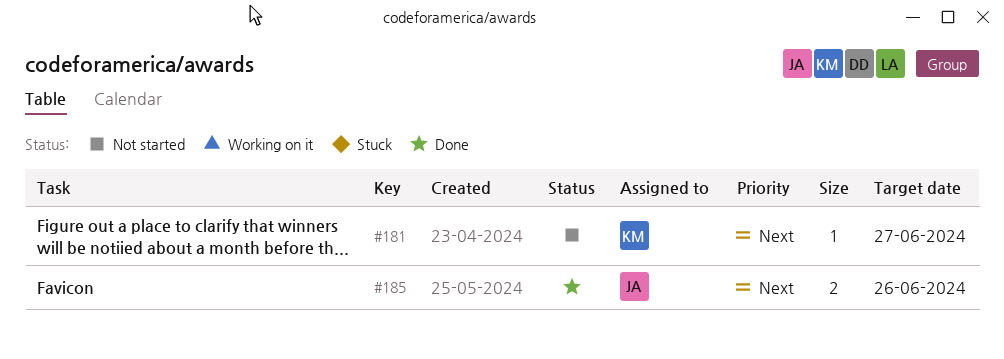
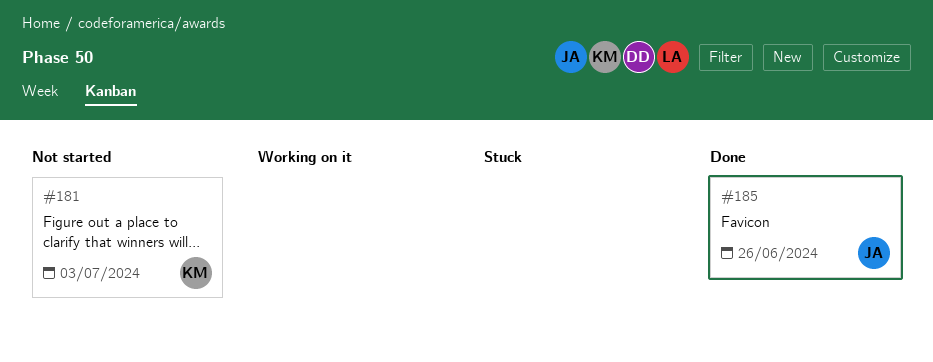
#181, due: Jun 27 -> Jul 3

